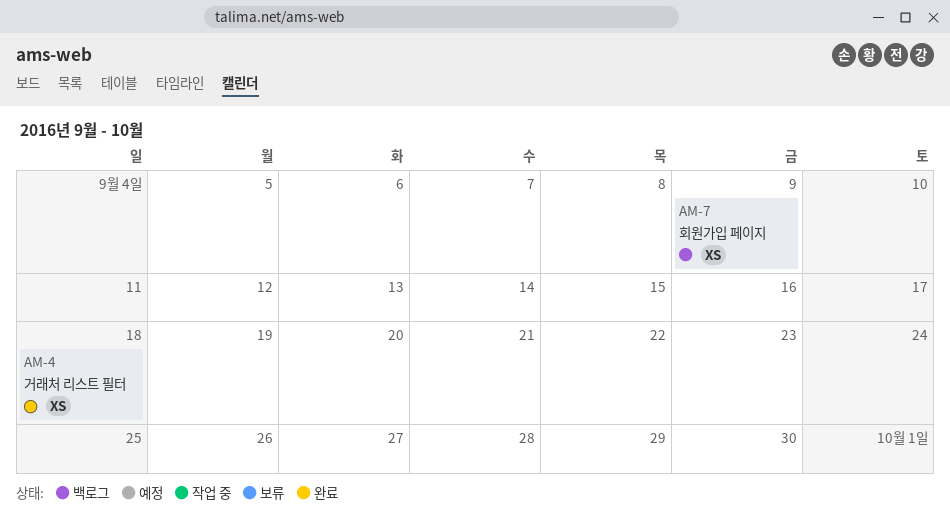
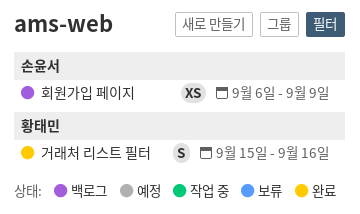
거래처 리스트 필터, estimate: XS -> S
거래처 리스트 필터, due: Sep 18 -> Sep 16

